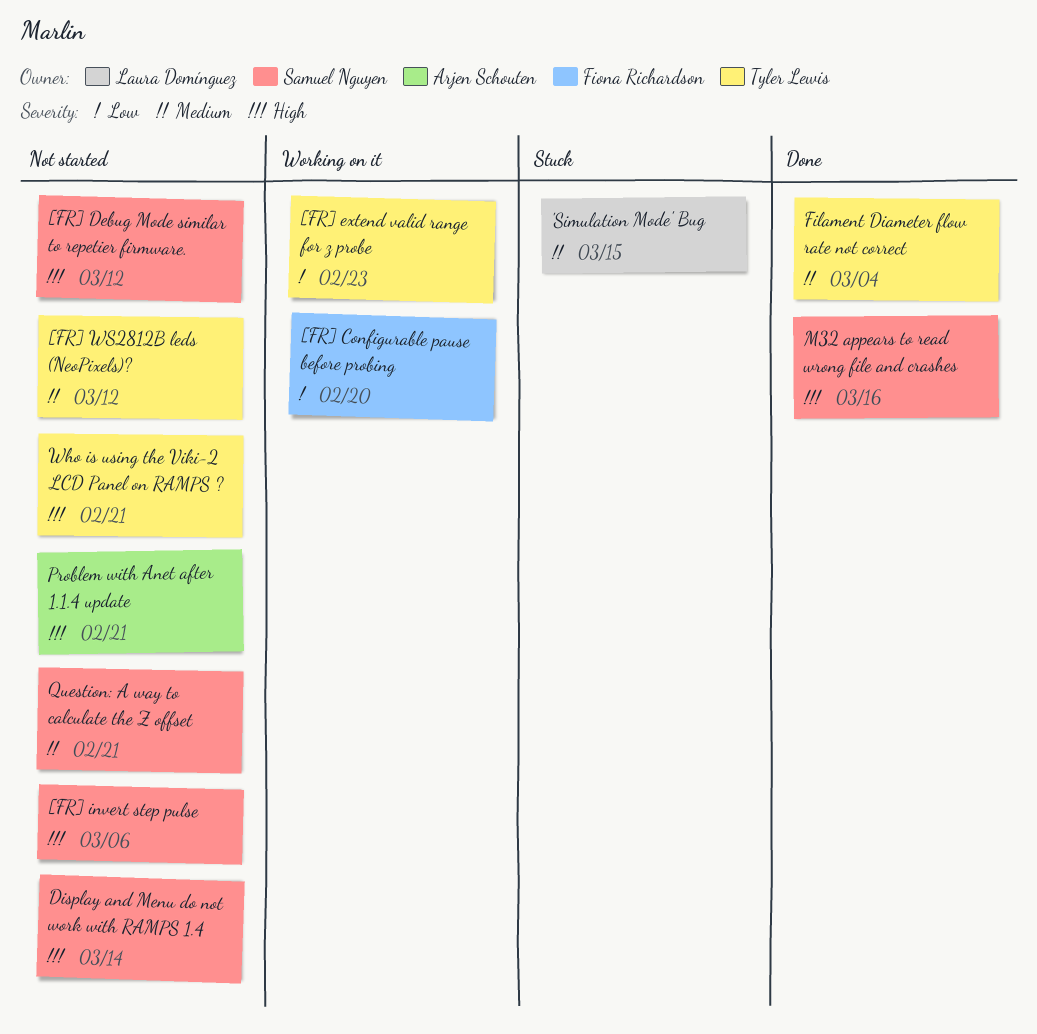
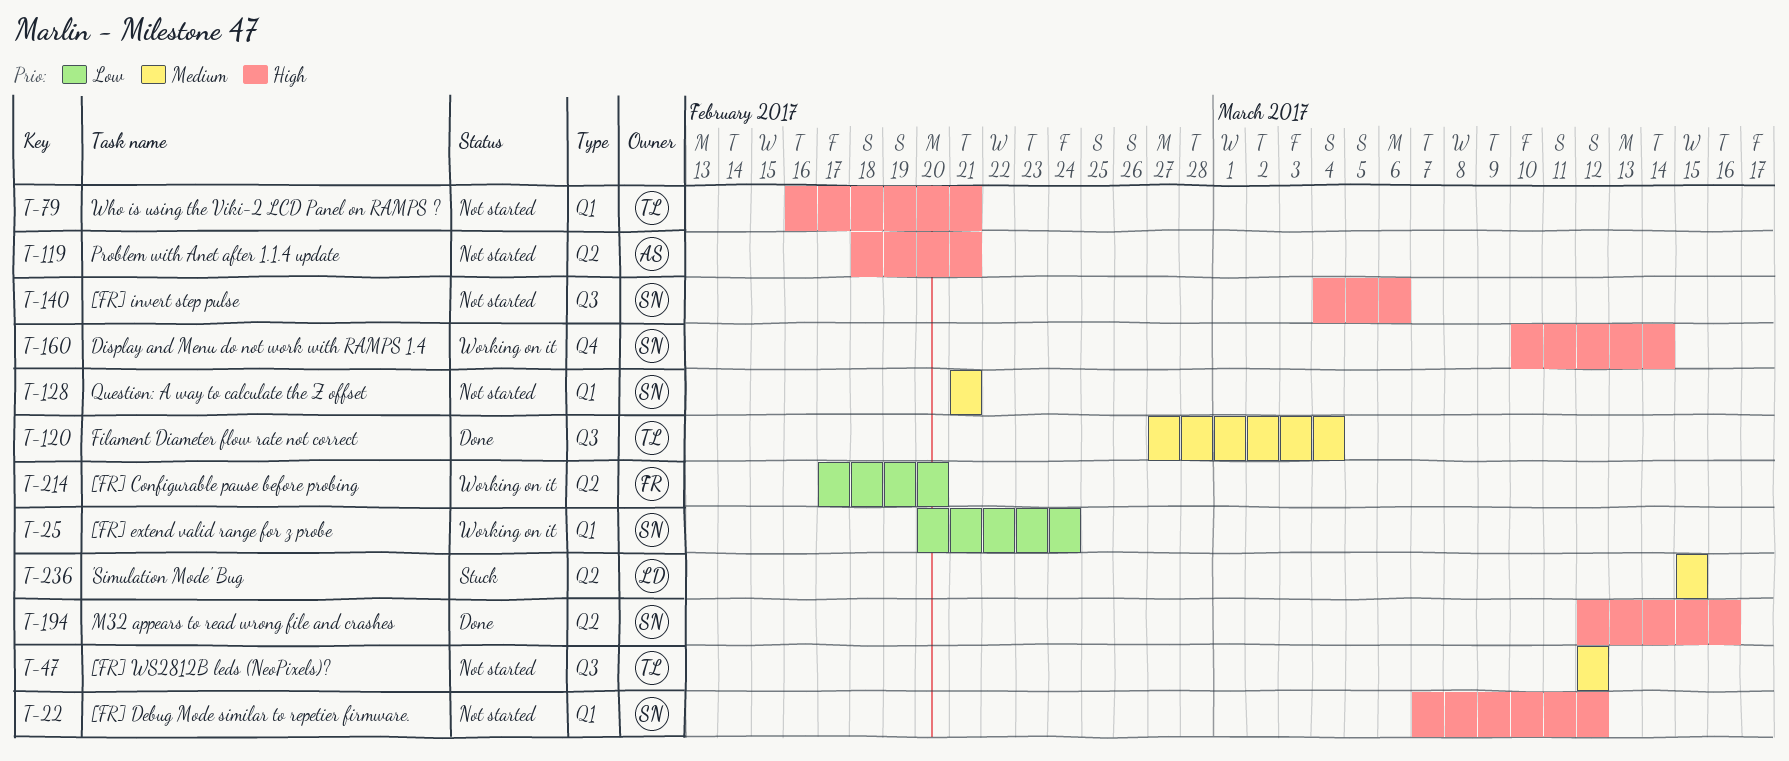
[FR] extend valid range for z probe, owner: Tyler Lewis -> Samuel Nguyen
[FR] extend valid range for z probe, due: Feb 23 -> Feb 24
Display and Menu do not work with RAMPS 1.4, status: Not started -> Working on it

